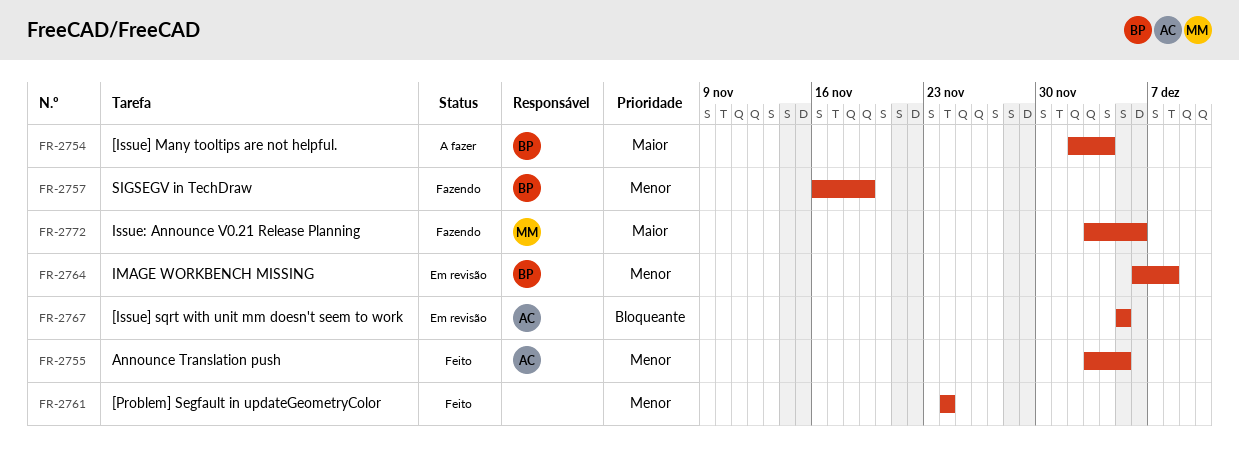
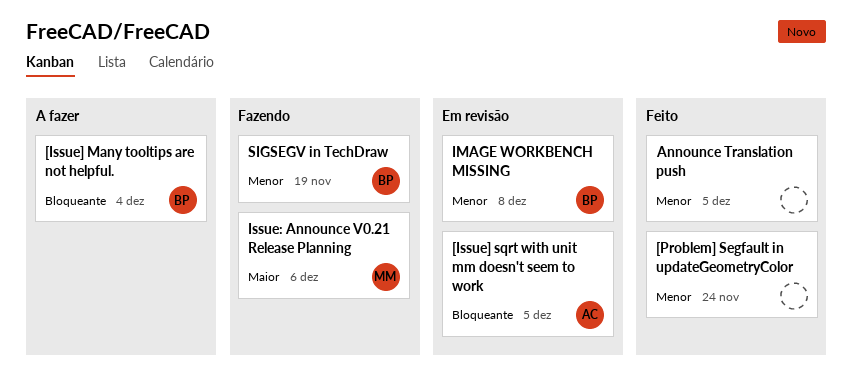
[Issue] Many tooltips are not helpful., priority: Maior -> Bloqueante
Announce Translation push, owner: AC -> none

